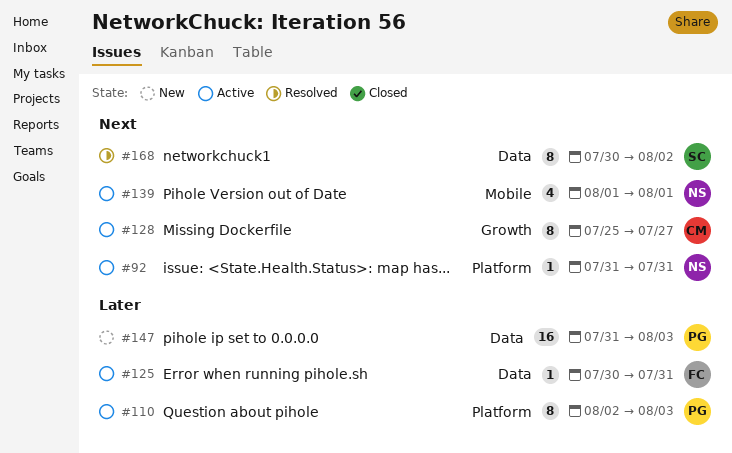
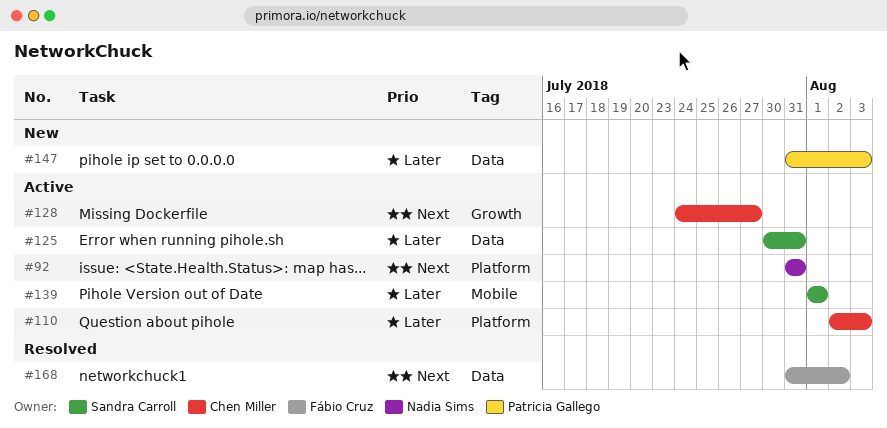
#110, owner: Patricia Gallego -> Chen Miller
#125, owner: Fábio Cruz -> Sandra Carroll
#128, start: Jul 25 -> Jul 24
#139, owner: Nadia Sims -> Sandra Carroll
#139, priority: Next -> Later
#168, owner: Sandra Carroll -> Fábio Cruz
#168, start: Jul 30 -> Jul 31

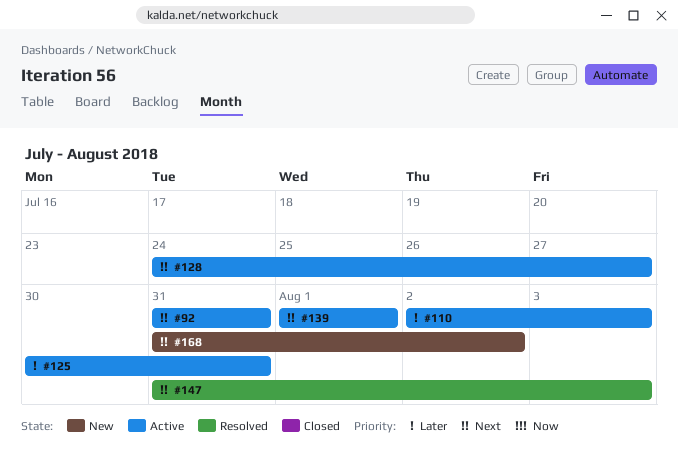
#139, priority: Later -> Next
#147, status: New -> Resolved
#147, priority: Later -> Next
#168, status: Resolved -> New

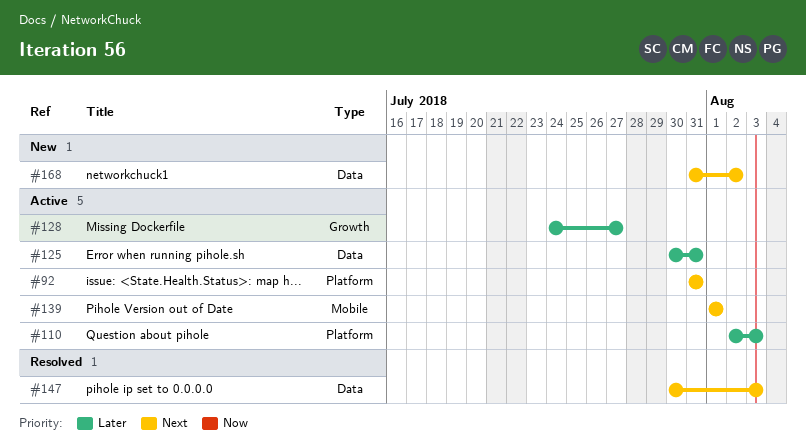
#128, priority: Next -> Later
#147, start: Jul 31 -> Jul 30

